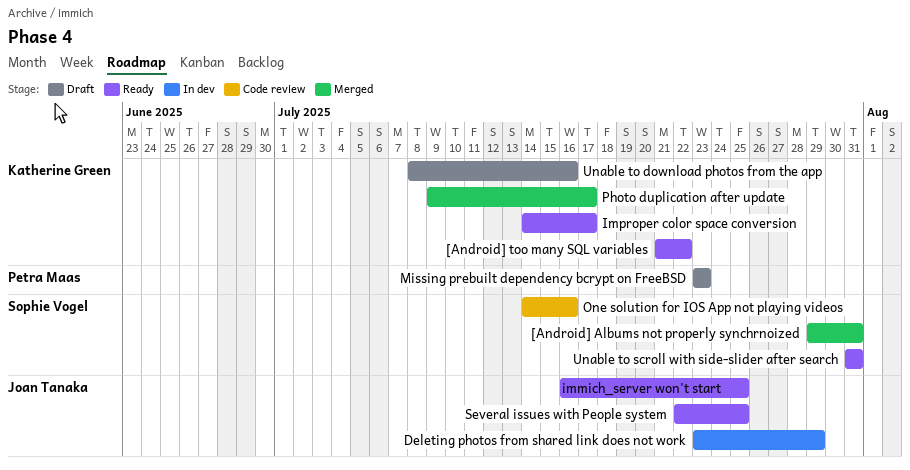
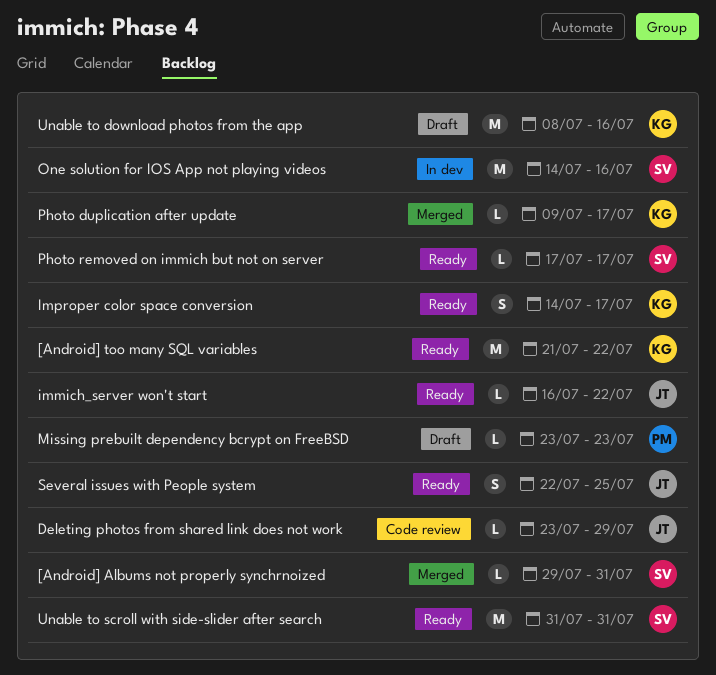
Deleting photos from shared link does not work, status: In dev -> Code review
immich_server won't start, due: Jul 25 -> Jul 22
One solution for IOS App not playing videos, status: Code review -> In dev
Photo removed on immich but not on server: none -> present

